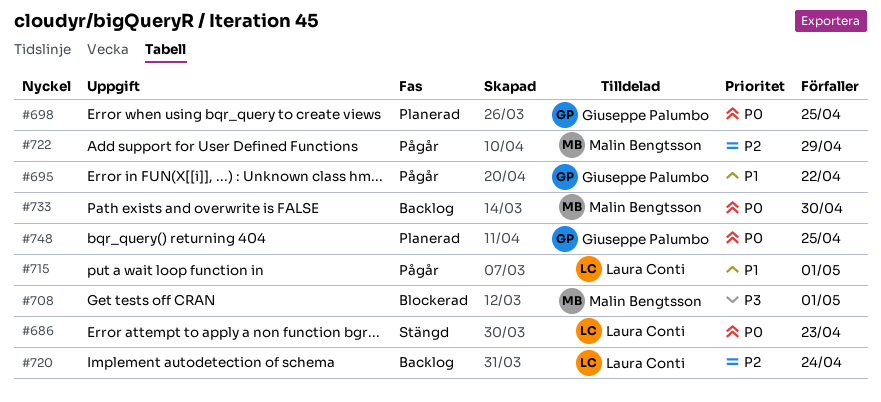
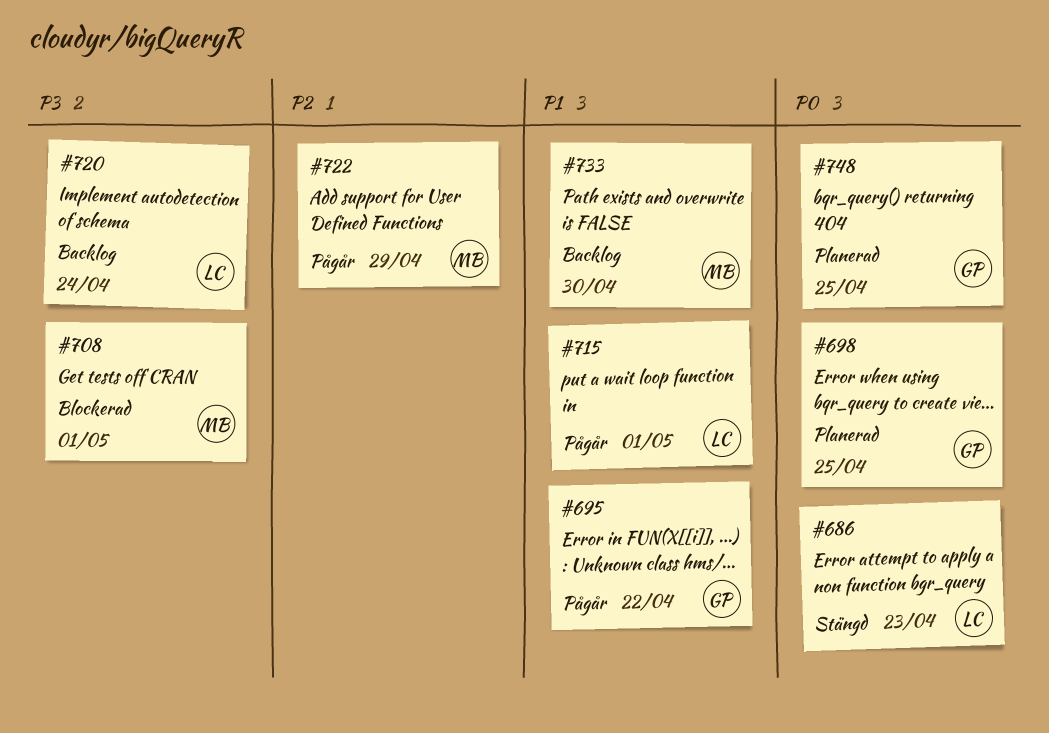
#720, priority: P2 -> P3
#733, priority: P0 -> P1

